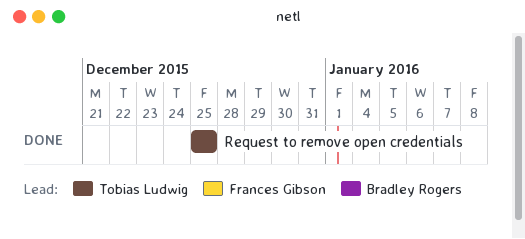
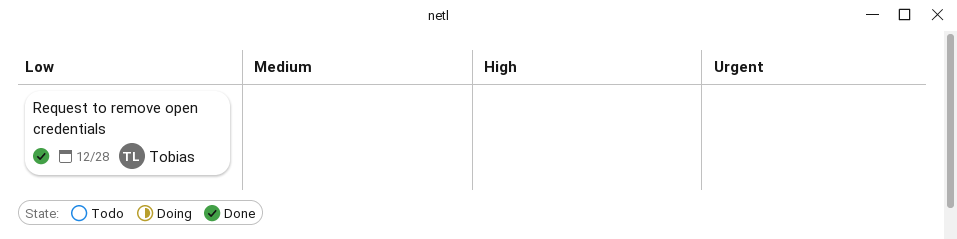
Request to remove open credentials, due: Dec 25 -> Dec 28

